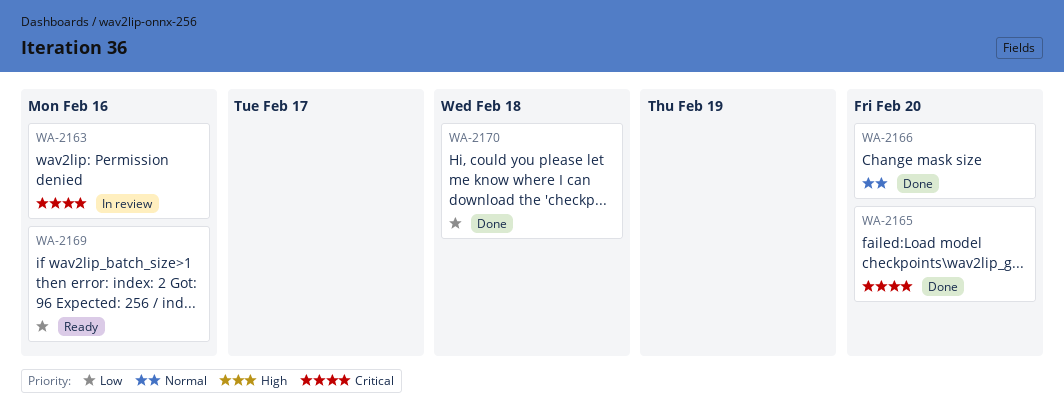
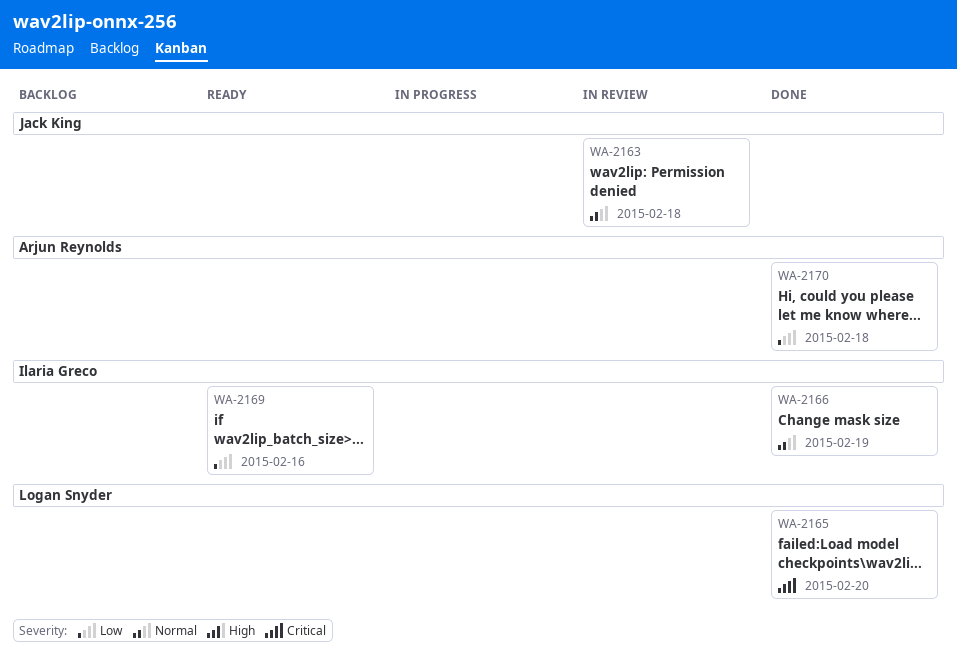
WA-2163, priority: Critical -> Normal
WA-2163, due: Feb 16 -> Feb 18
WA-2166, due: Feb 20 -> Feb 19

